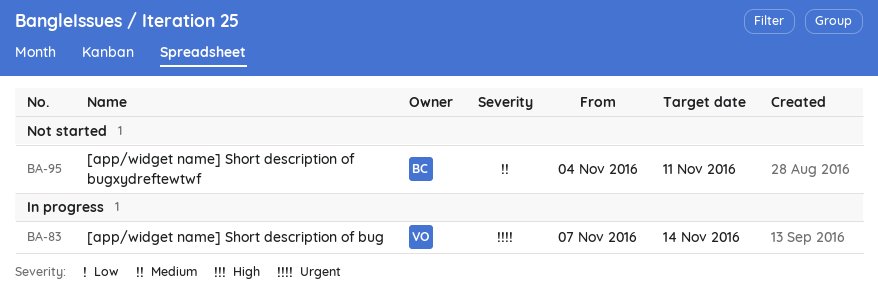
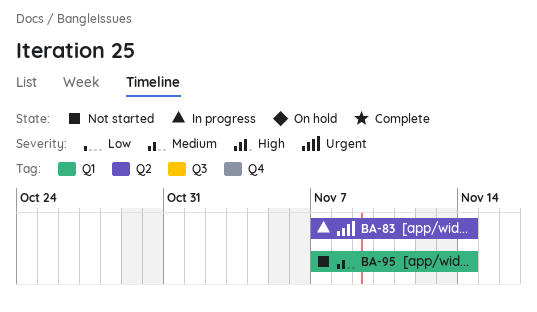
BA-95, start: Nov 4 -> Nov 7
BA-95, due: Nov 11 -> Nov 14

